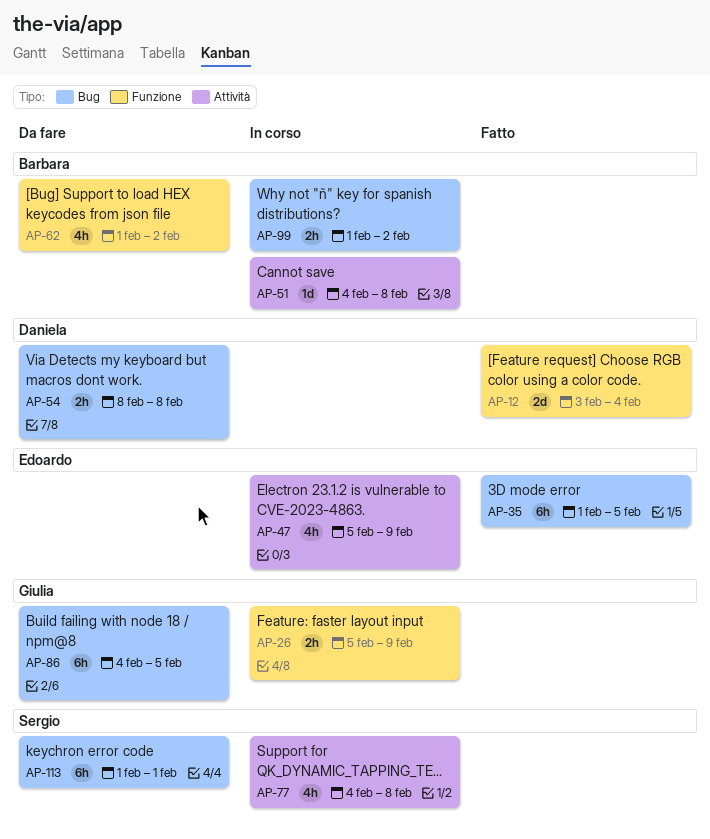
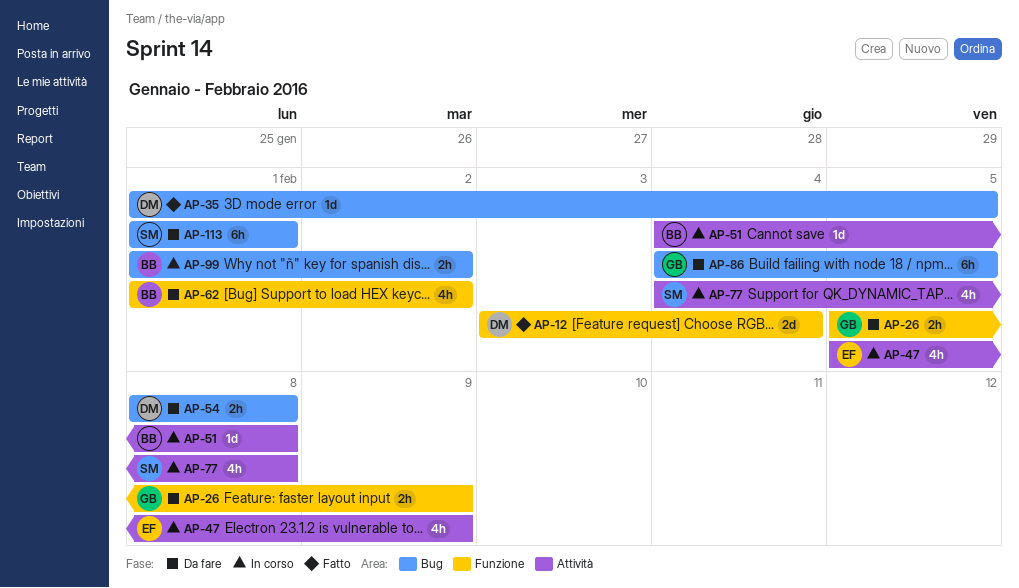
AP-26, status: In corso -> Da fare
AP-35, owner: Edoardo -> Daniela
AP-35, estimate: 6h -> 1d

